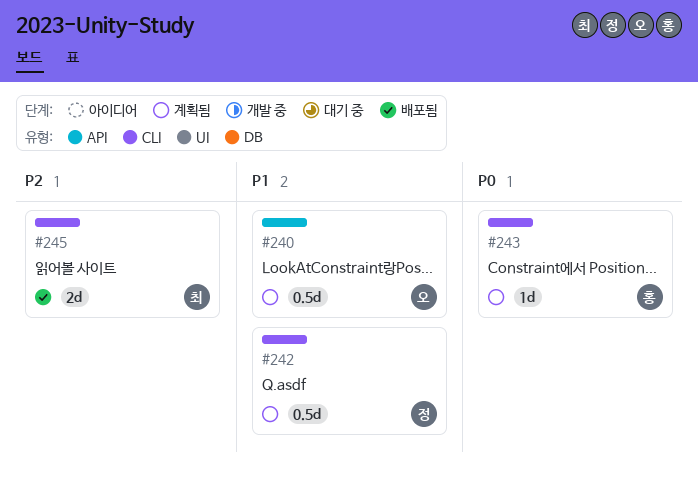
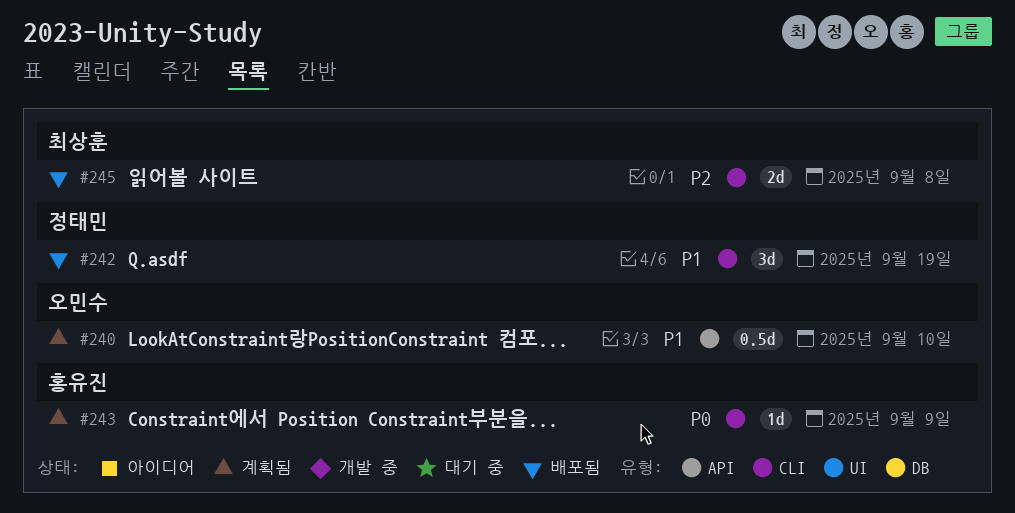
#242, status: 계획됨 -> 배포됨
#242, estimate: 0.5d -> 3d

